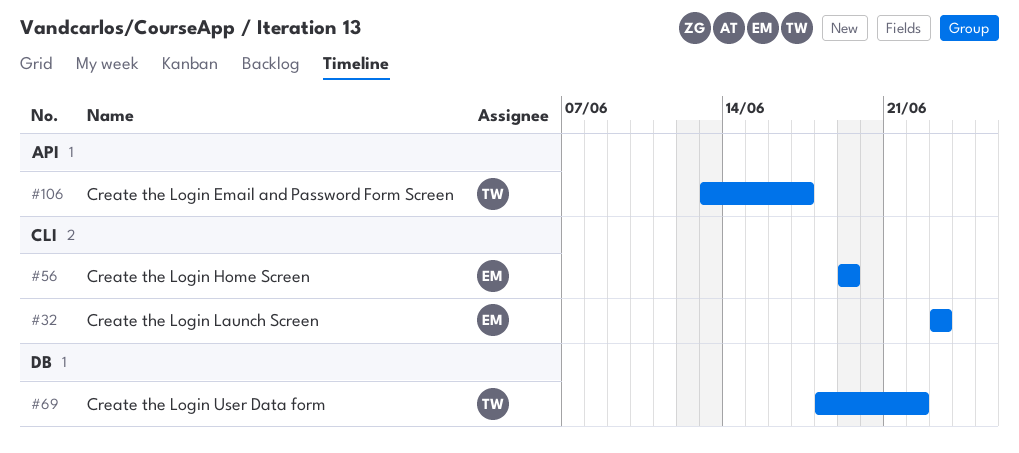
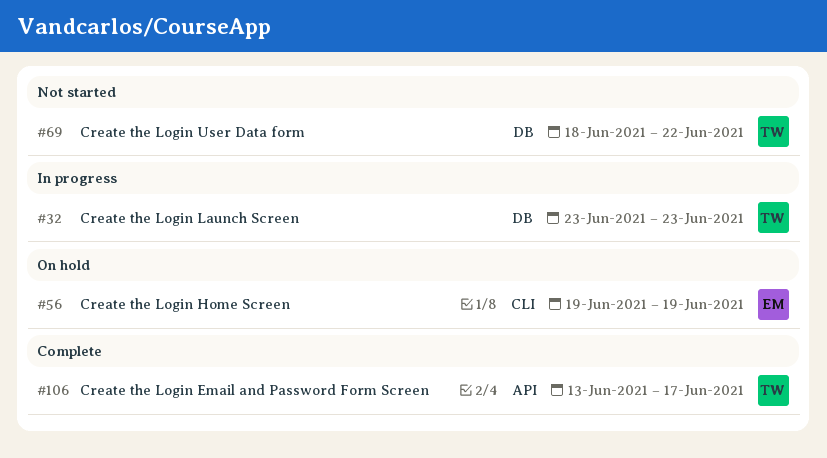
#32, owner: EM -> TW
#32, label: CLI -> DB

